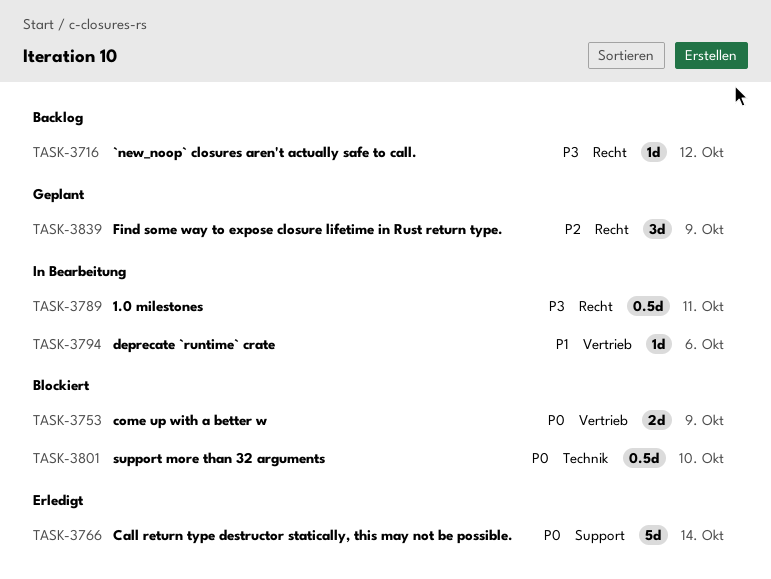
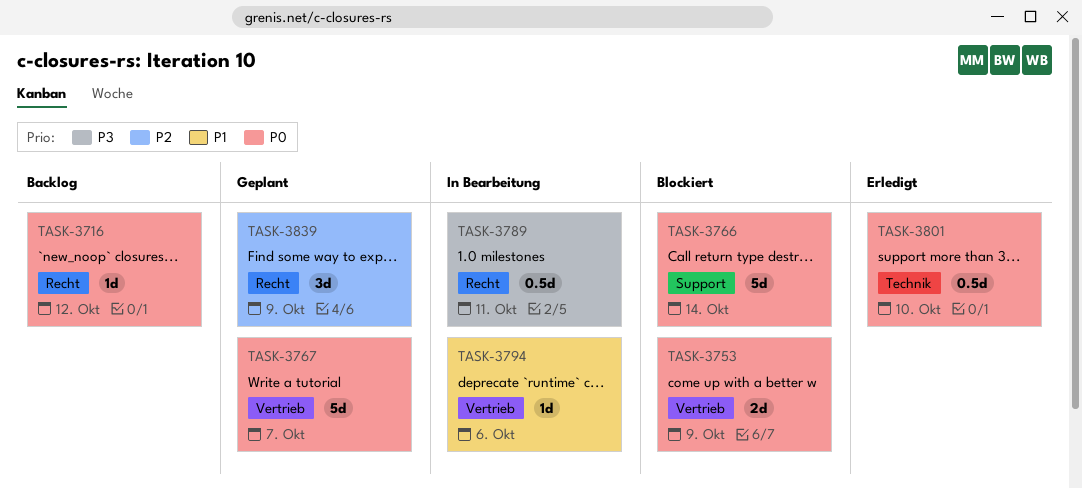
TASK-3716, priority: P3 -> P0
TASK-3766, status: Erledigt -> Blockiert
TASK-3767: none -> present
TASK-3801, status: Blockiert -> Erledigt

